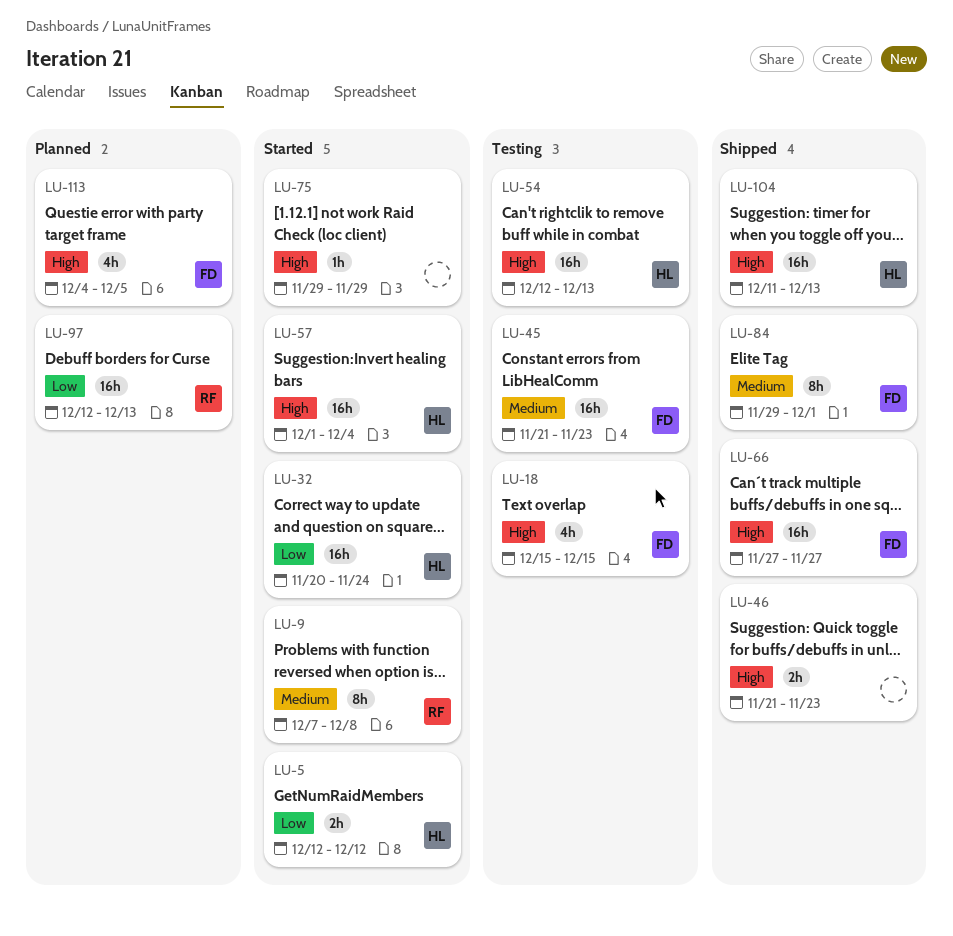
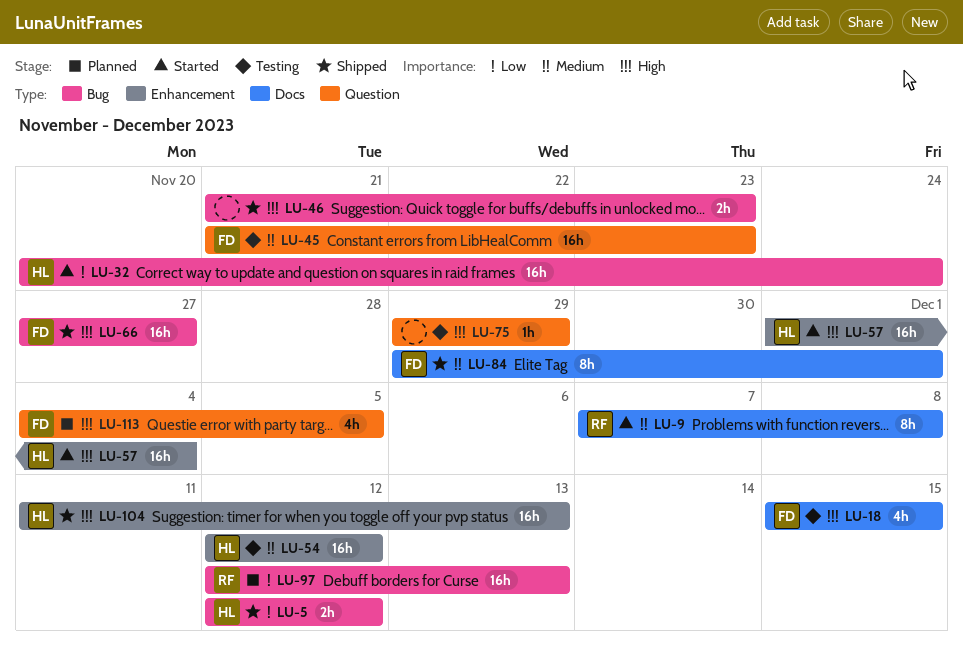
LU-5, status: Started -> Shipped
LU-54, priority: High -> Medium
LU-54, due: Dec 13 -> Dec 12
LU-75, status: Started -> Testing

